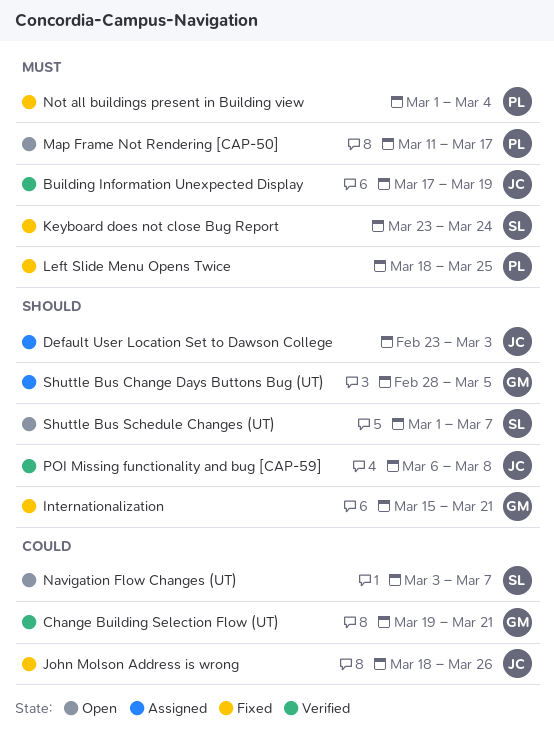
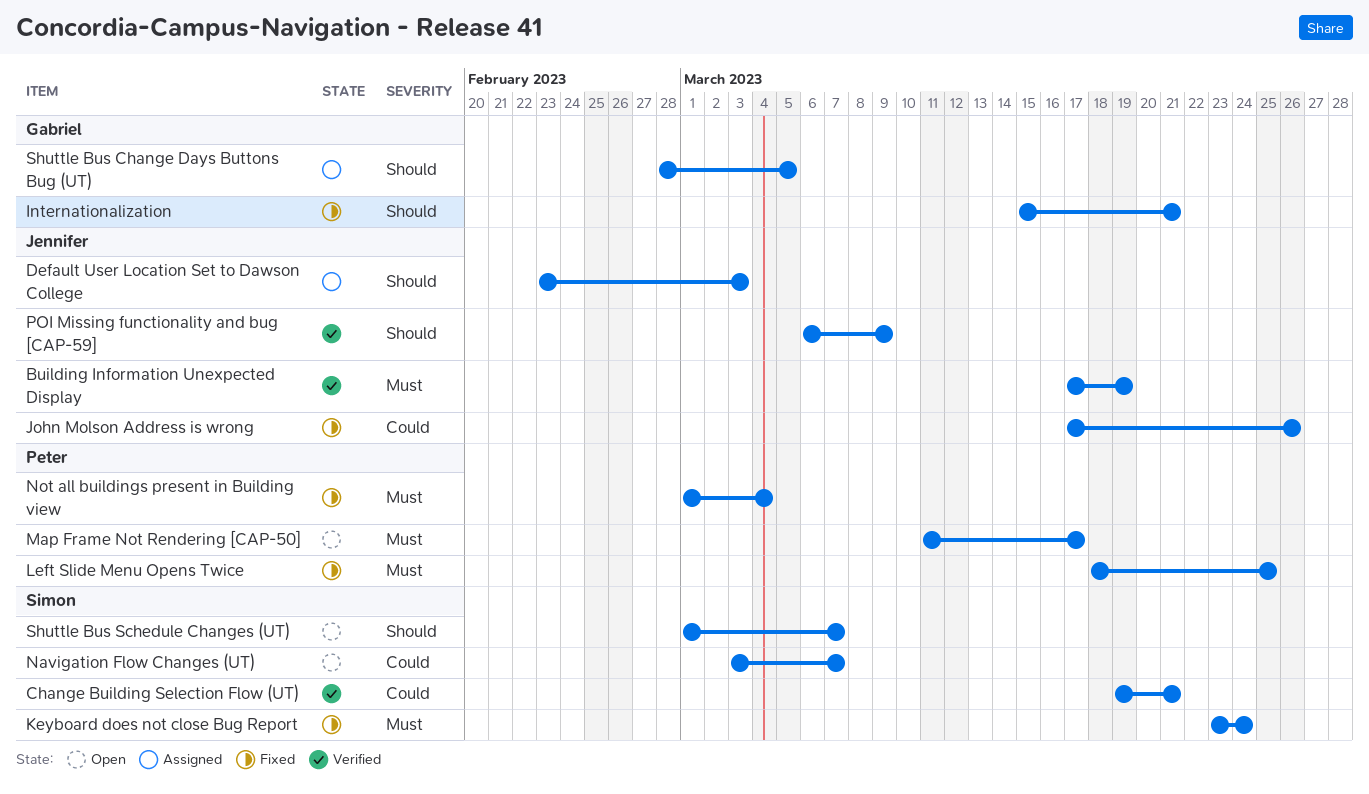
Change Building Selection Flow (UT), owner: Gabriel -> Simon
John Molson Address is wrong, start: Mar 18 -> Mar 17
POI Missing functionality and bug [CAP-59], due: Mar 8 -> Mar 9

